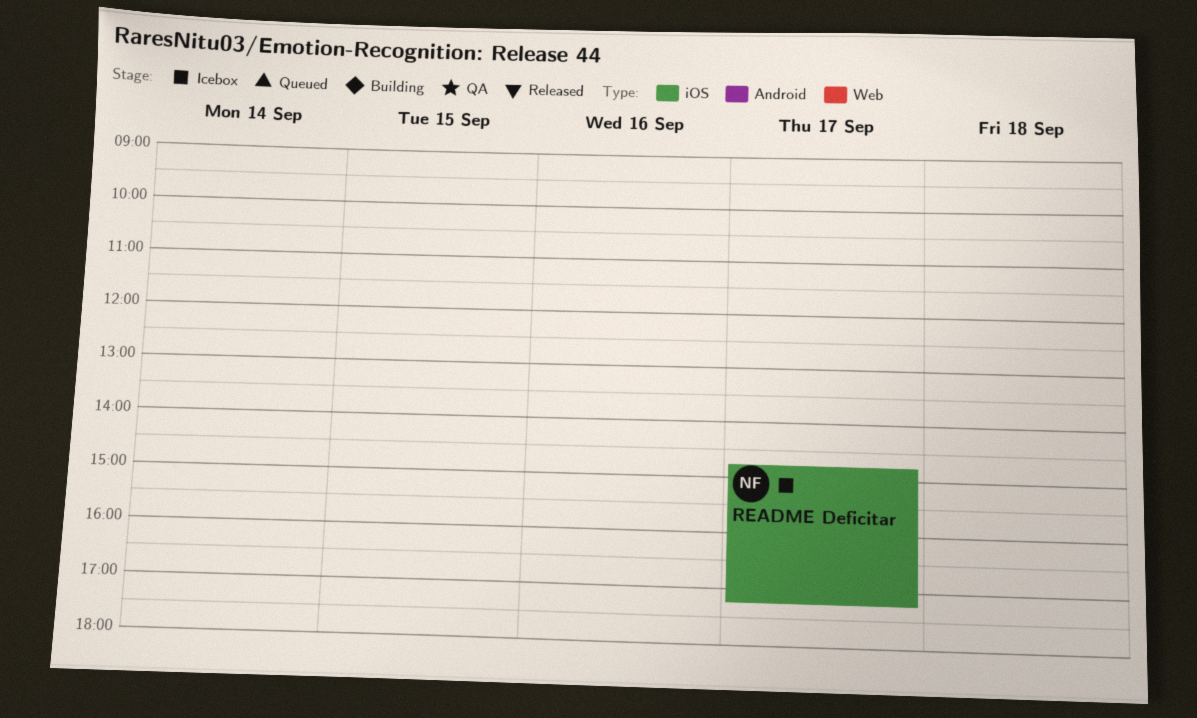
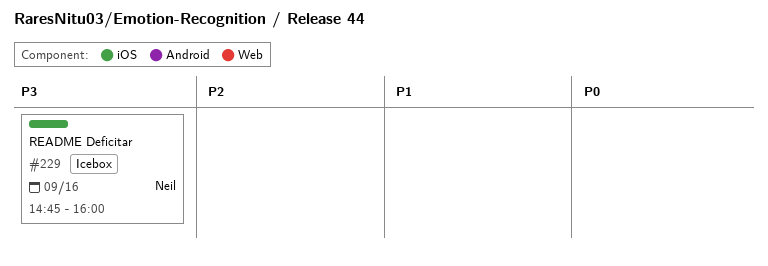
README Deficitar, day: Sep 17 -> Sep 16
README Deficitar, ends: 17:15 -> 16:00

